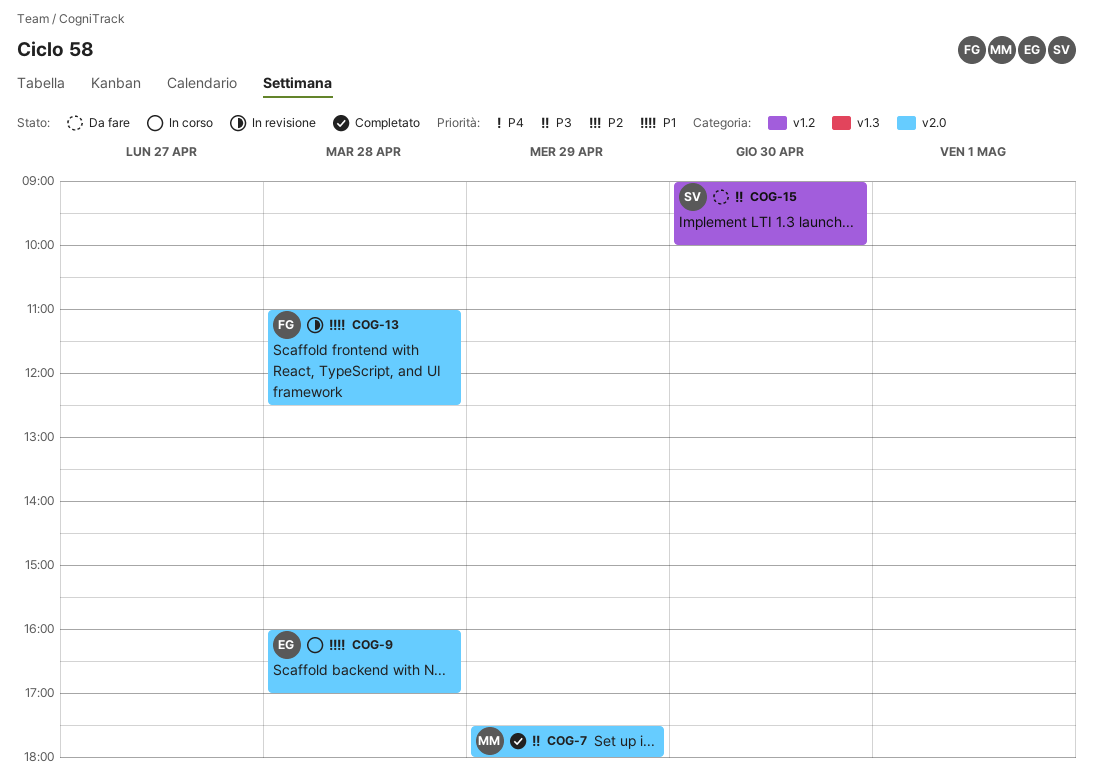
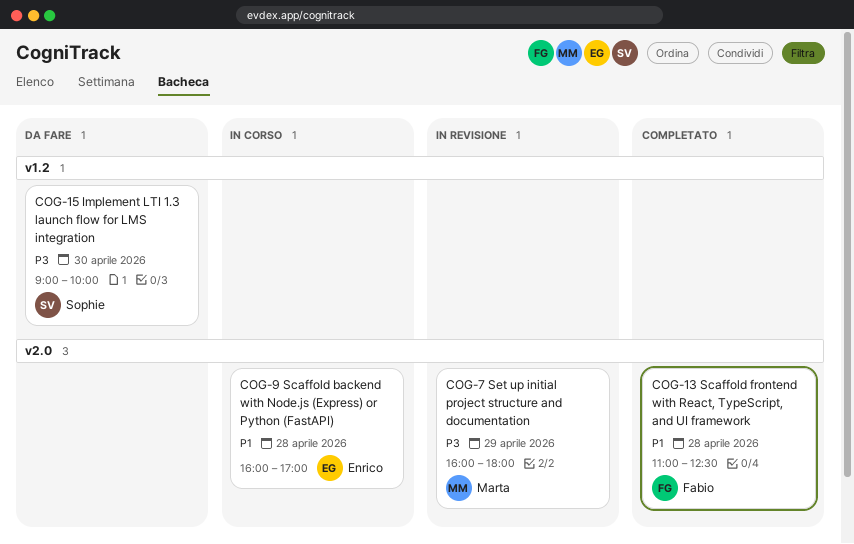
COG-7, status: Completato -> In revisione
COG-7, begins: 17:30 -> 16:00
COG-13, status: In revisione -> Completato

